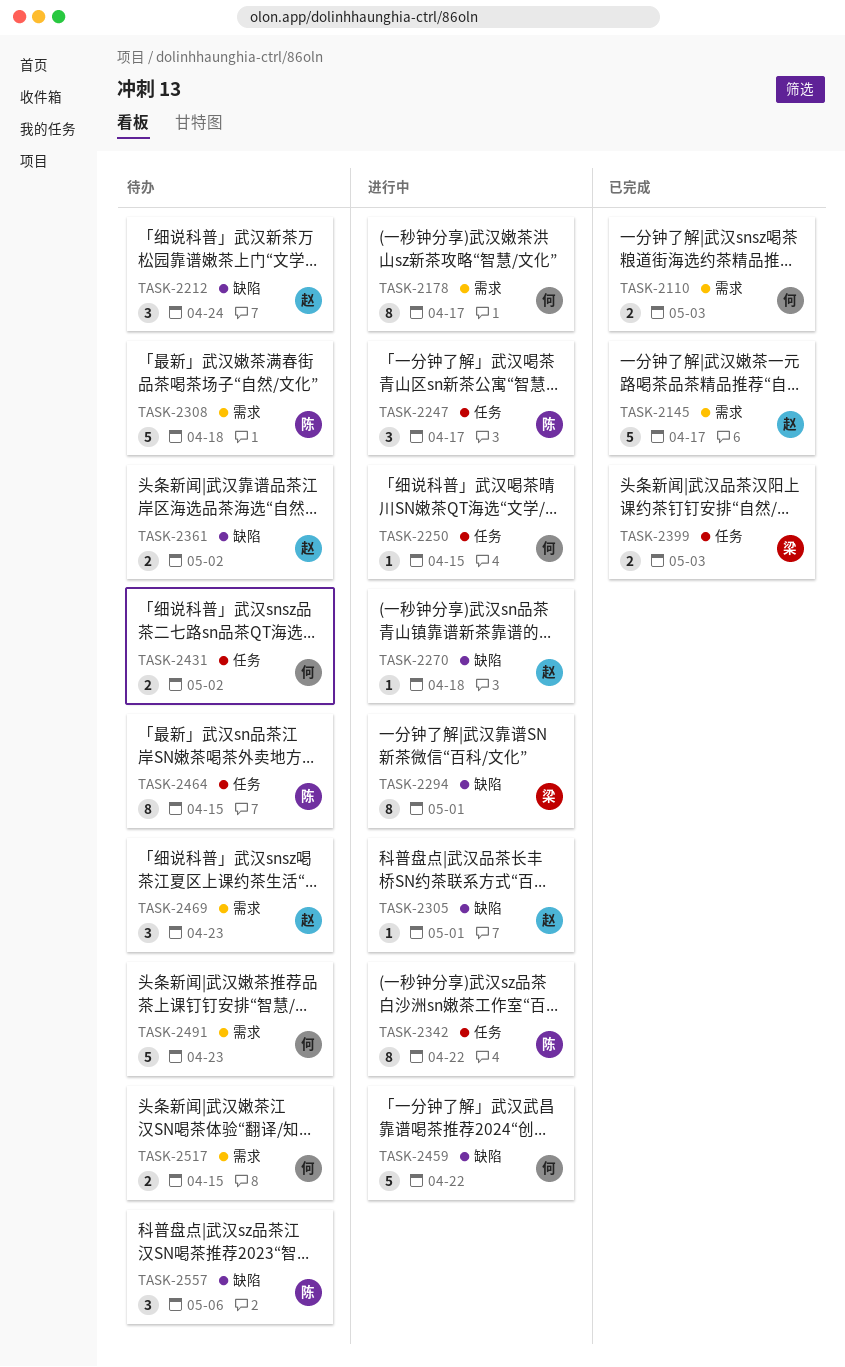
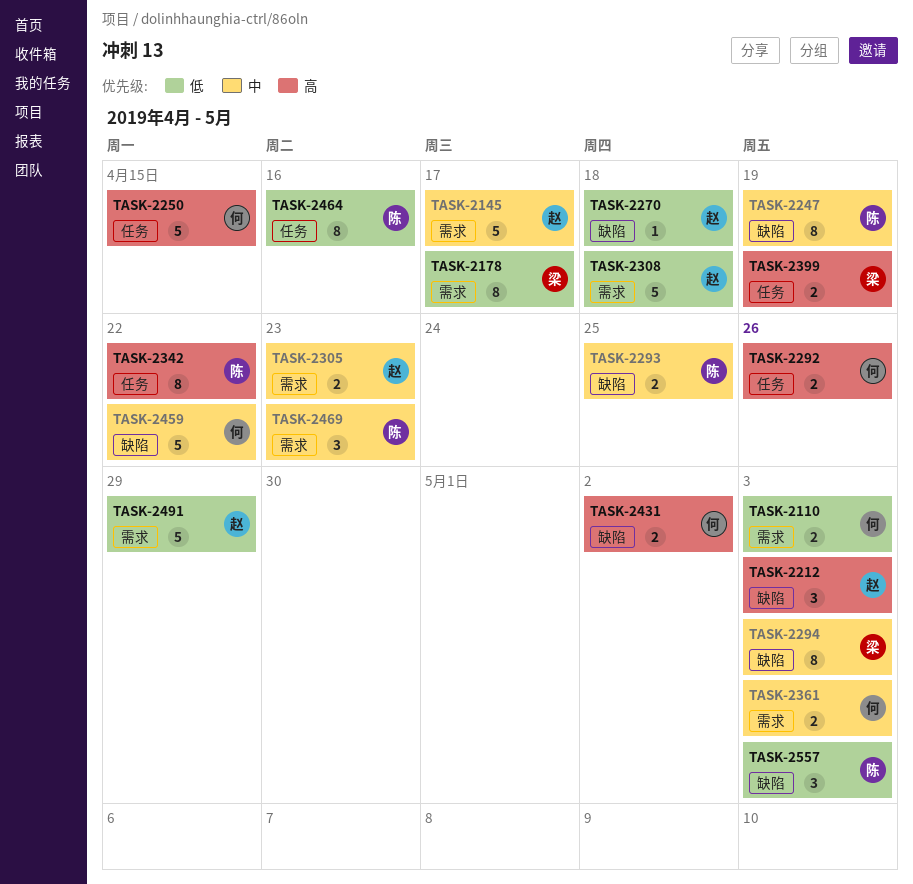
TASK-2178, owner: 何 -> 梁
TASK-2212, due: Apr 24 -> May 3
TASK-2247, label: 任务 -> 缺陷
TASK-2247, estimate: 3 -> 8
TASK-2247, due: Apr 17 -> Apr 19
TASK-2250, estimate: 1 -> 5
TASK-2292: none -> present
TASK-2293: none -> present
TASK-2294, due: May 1 -> May 3
TASK-2305, label: 缺陷 -> 需求
TASK-2305, estimate: 1 -> 2
TASK-2305, due: May 1 -> Apr 23
TASK-2308, owner: 陈 -> 赵
TASK-2361, owner: 赵 -> 何
TASK-2361, label: 缺陷 -> 需求
TASK-2361, due: May 2 -> May 3
TASK-2399, due: May 3 -> Apr 19
TASK-2431, label: 任务 -> 缺陷
TASK-2464, due: Apr 15 -> Apr 16
TASK-2469, owner: 赵 -> 陈
TASK-2491, owner: 何 -> 赵
TASK-2491, due: Apr 23 -> Apr 29
TASK-2517: present -> none
TASK-2557, due: May 6 -> May 3

